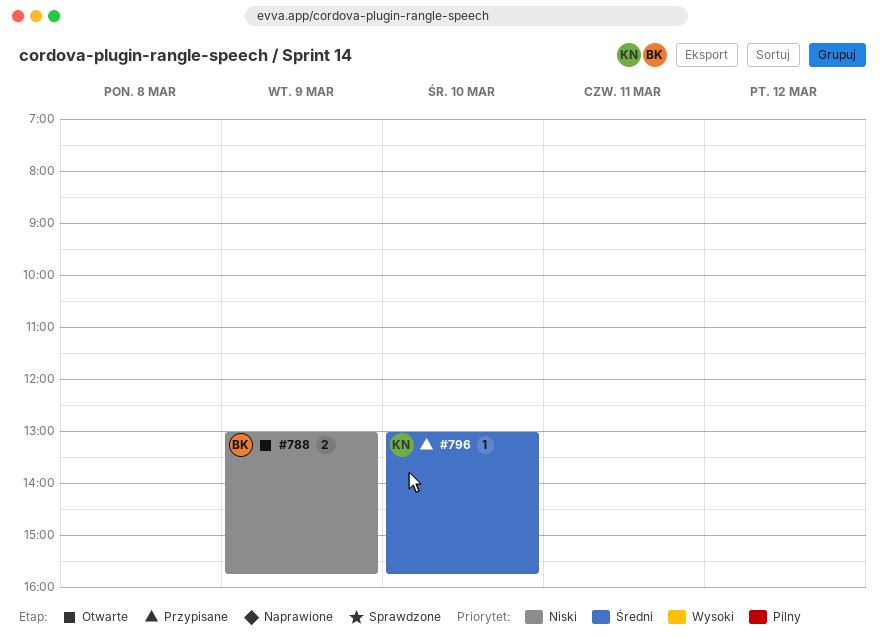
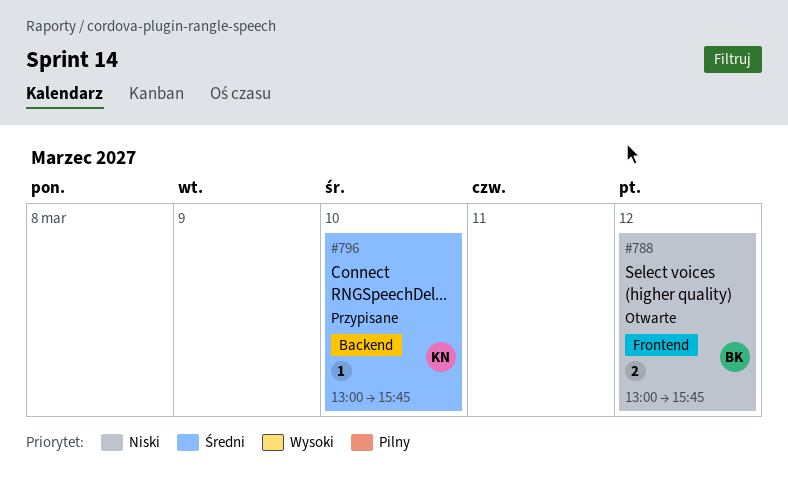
#788, day: Mar 9 -> Mar 12

